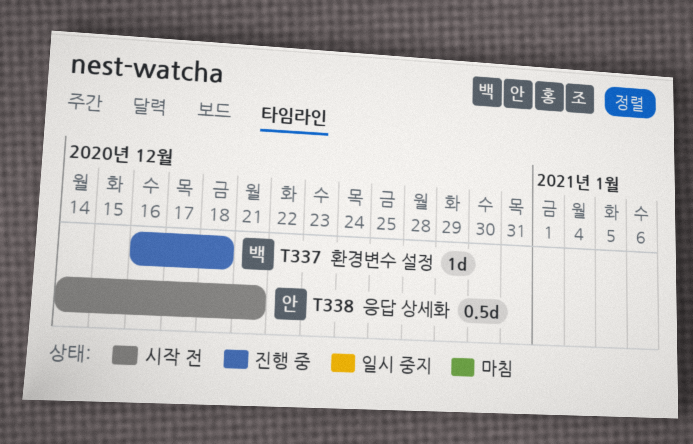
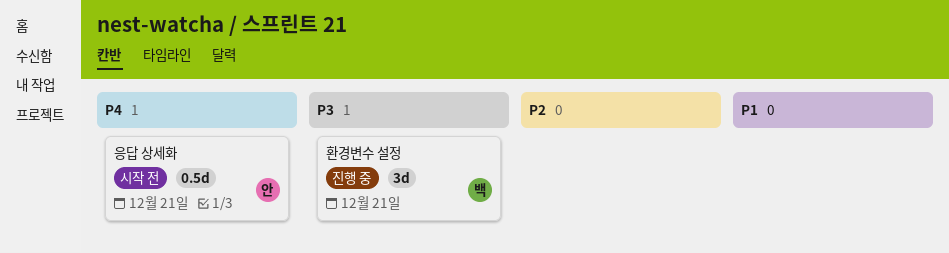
환경변수 설정, estimate: 1d -> 3d
환경변수 설정, due: Dec 18 -> Dec 21

